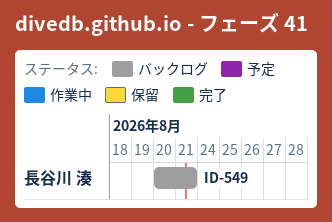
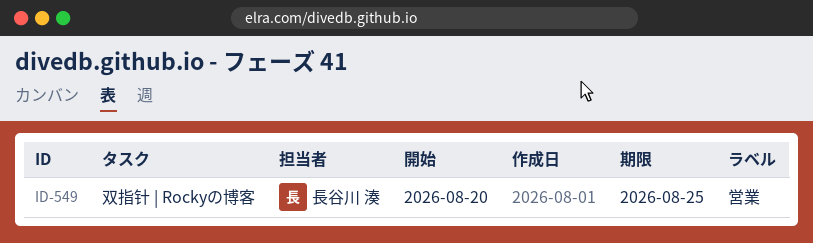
ID-549, due: Aug 21 -> Aug 25

